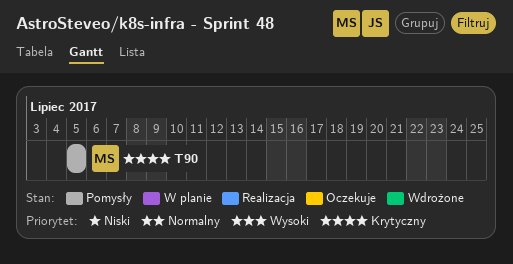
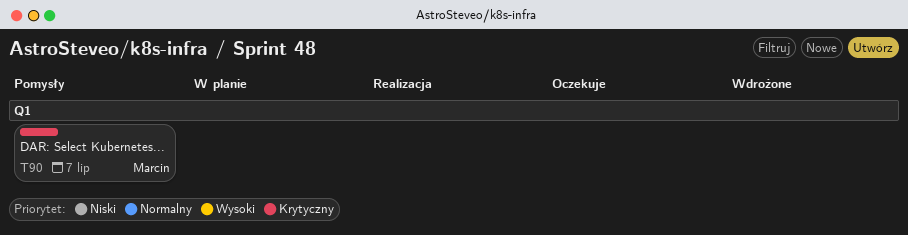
T90, due: Jul 5 -> Jul 7

